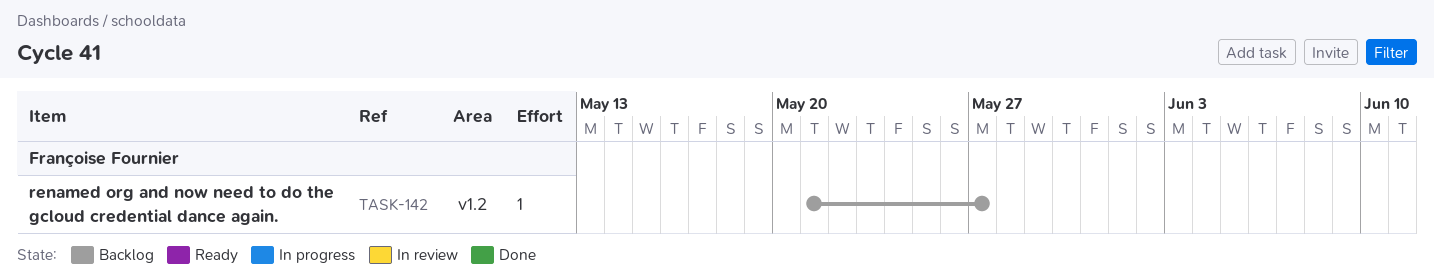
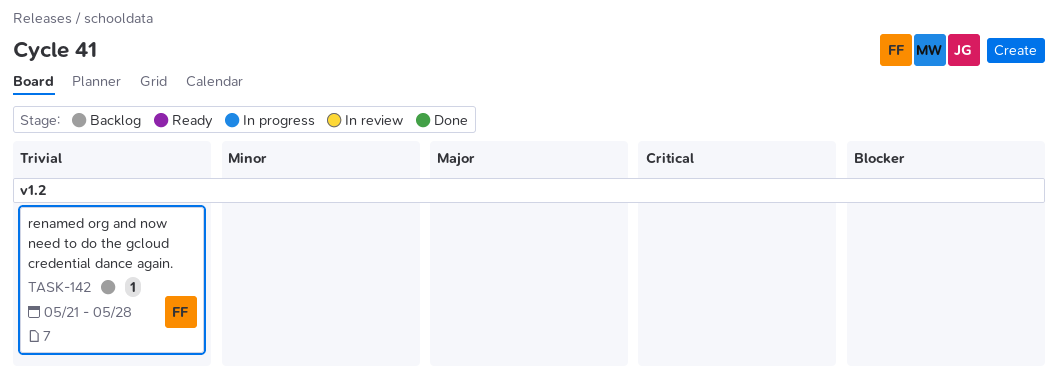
TASK-142, due: May 27 -> May 28

